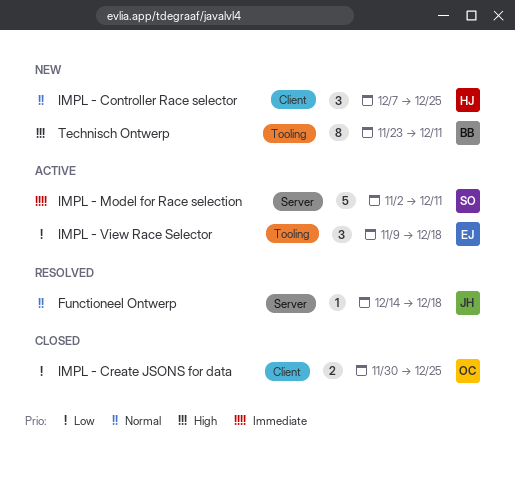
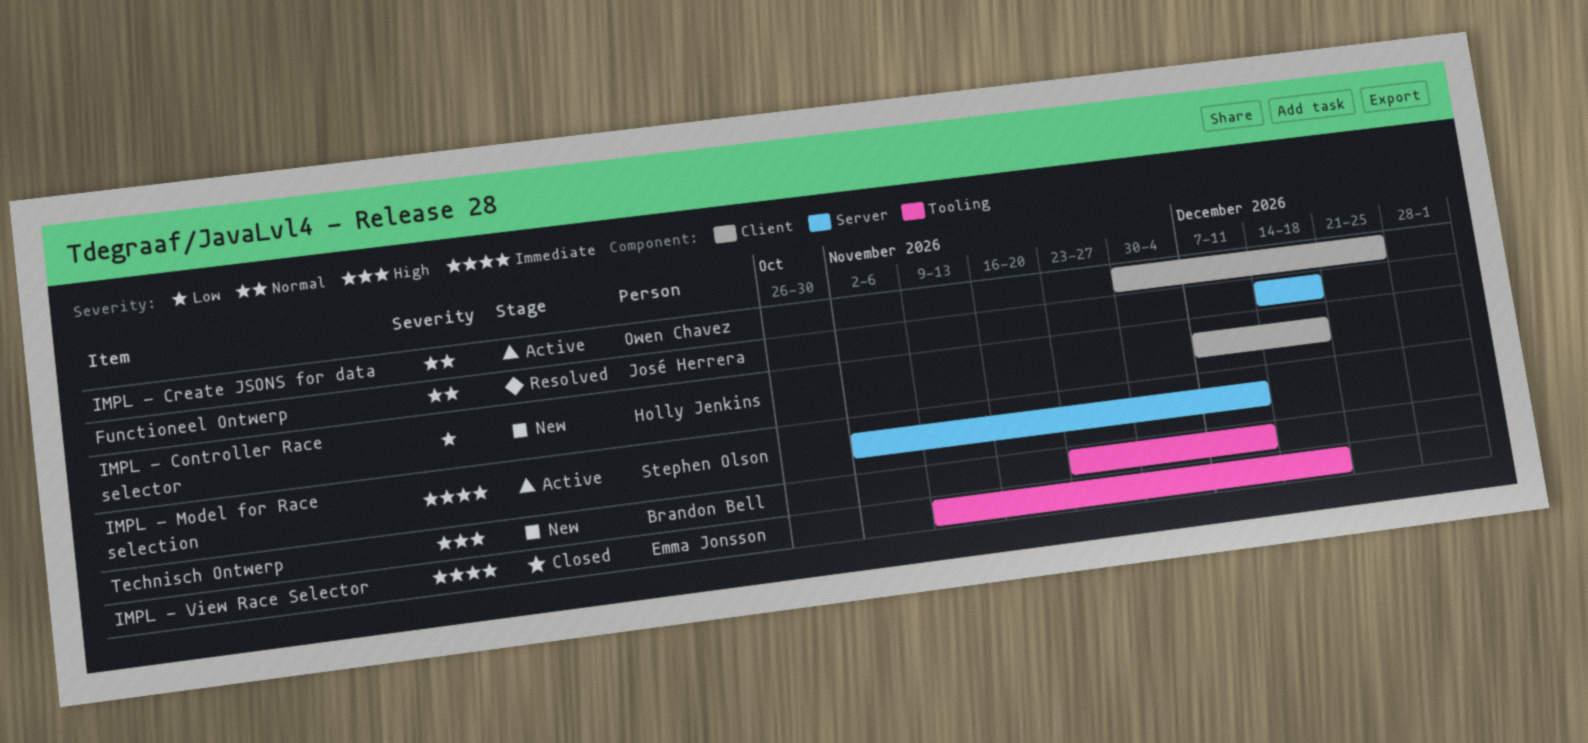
IMPL - Controller Race selector, priority: Normal -> Low
IMPL - Controller Race selector, due: Dec 25 -> Dec 18
IMPL - Create JSONS for data, status: Closed -> Active
IMPL - Create JSONS for data, priority: Low -> Normal
IMPL - View Race Selector, status: Active -> Closed
IMPL - View Race Selector, priority: Low -> Immediate

